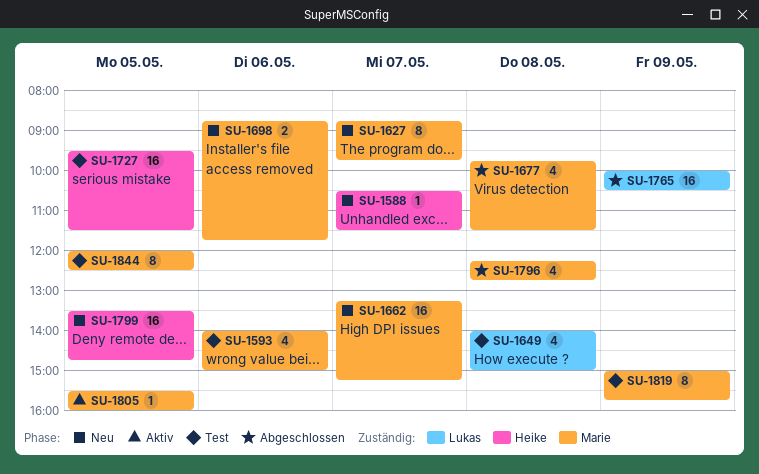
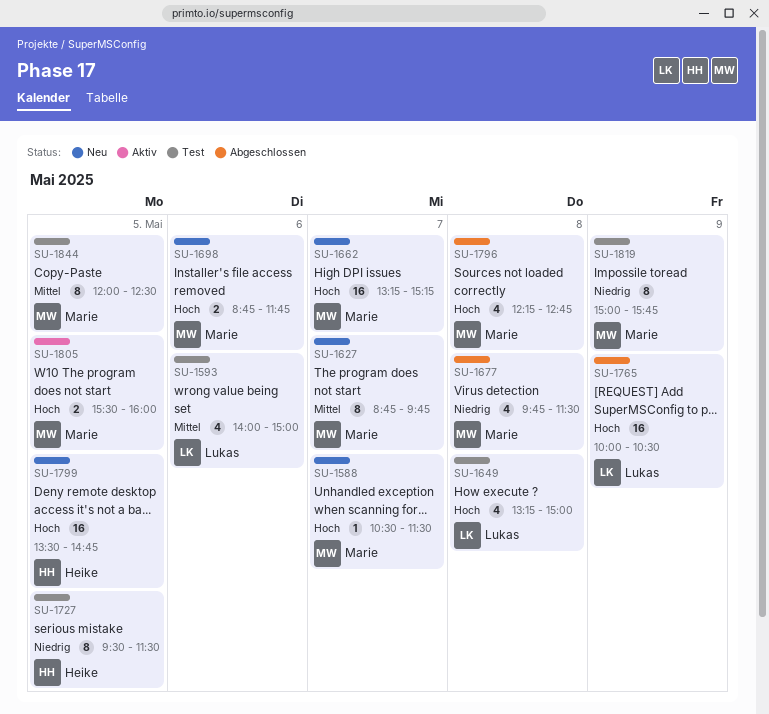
SU-1588, owner: Heike -> Marie
SU-1593, owner: Marie -> Lukas
SU-1649, begins: 14:00 -> 13:15
SU-1727, estimate: 16 -> 8
SU-1805, estimate: 1 -> 2

